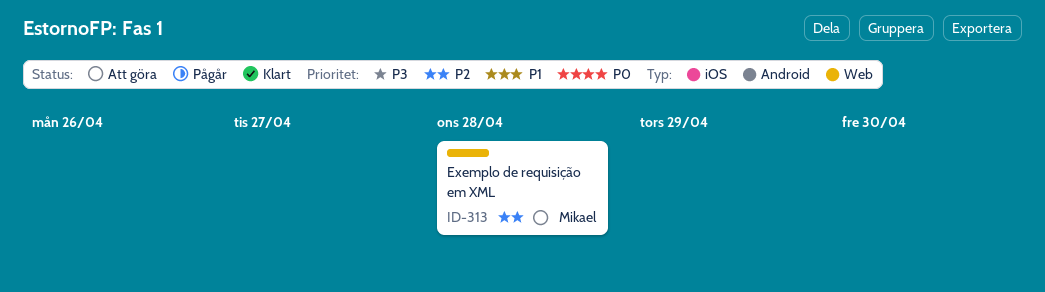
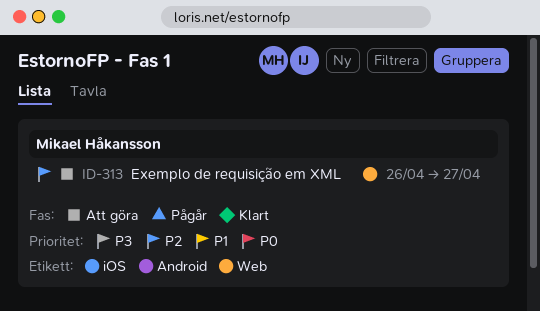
ID-313, due: Apr 28 -> Apr 27

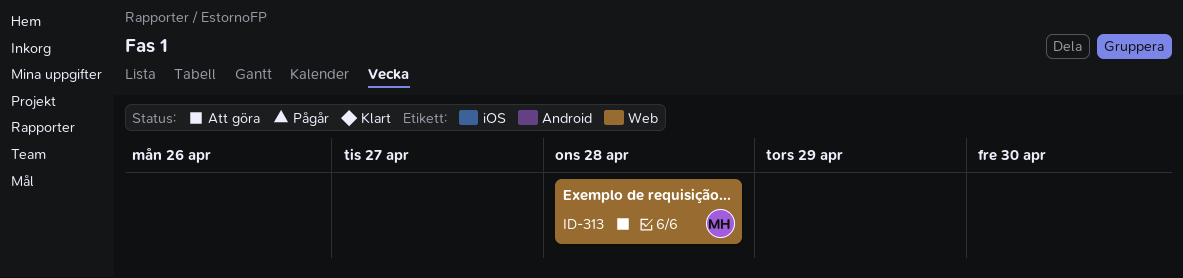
ID-313, due: Apr 27 -> Apr 28

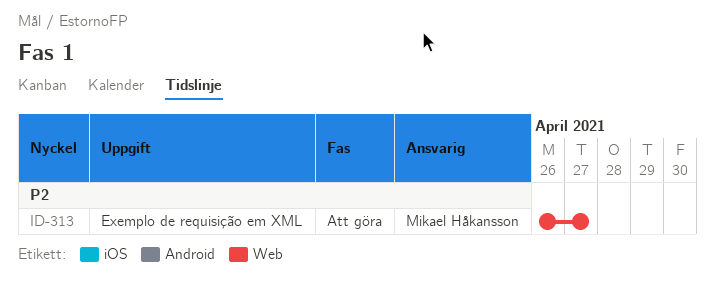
ID-313, due: Apr 28 -> Apr 27

